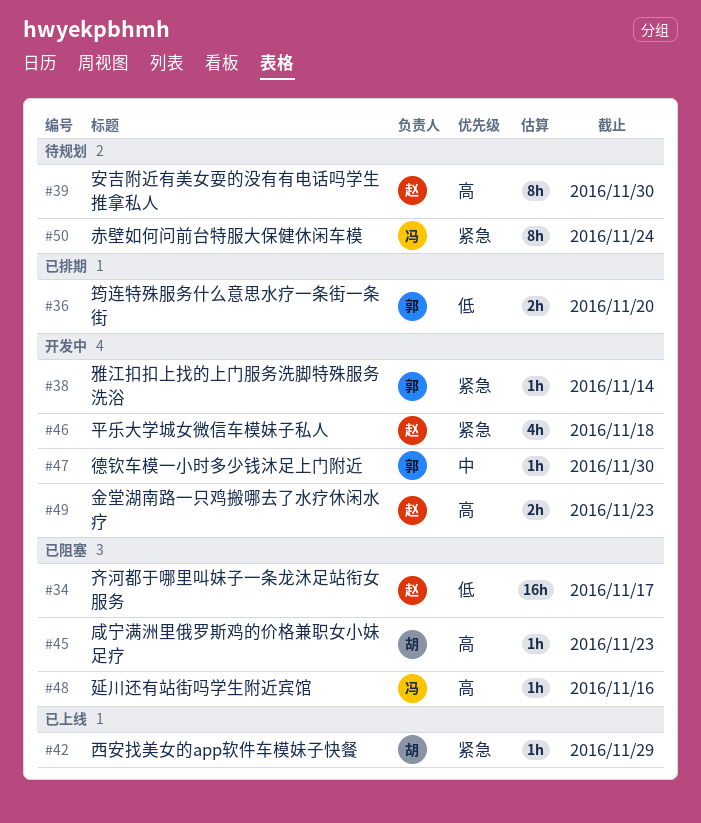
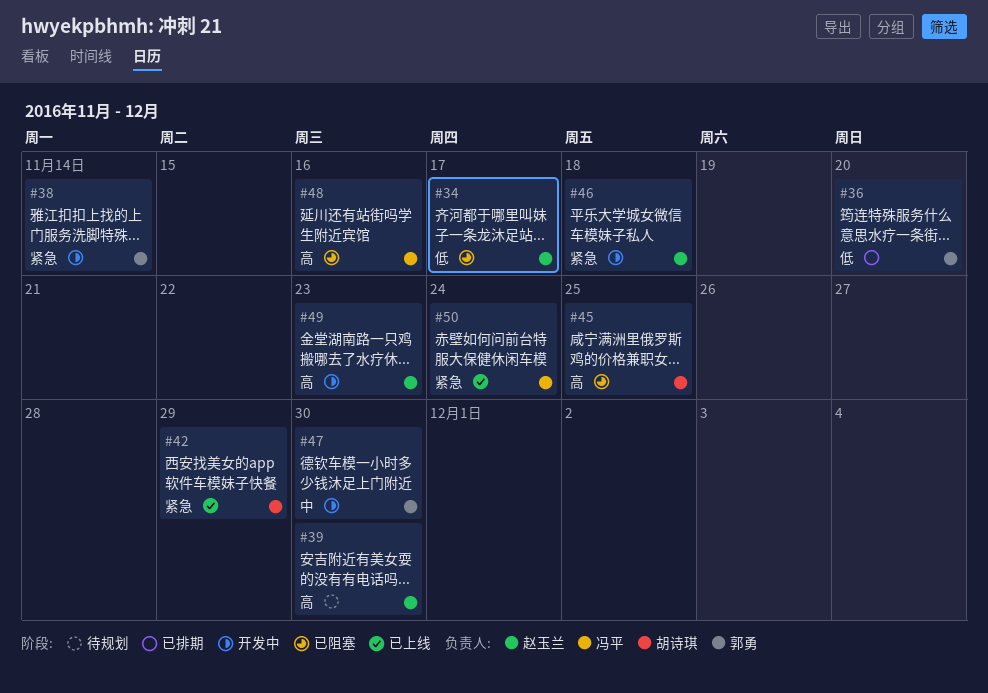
#45, due: Nov 23 -> Nov 25
#50, status: 待规划 -> 已上线

